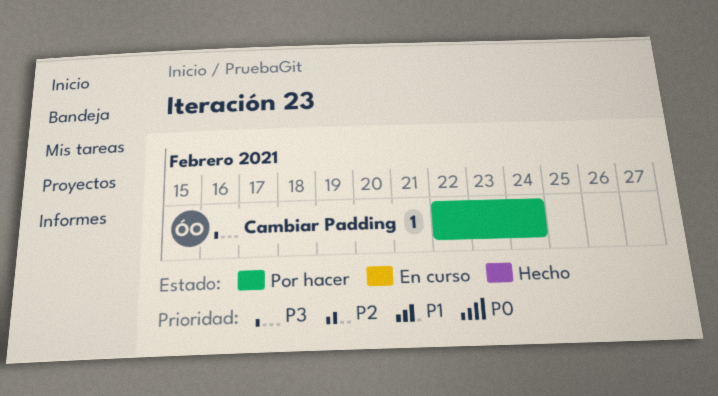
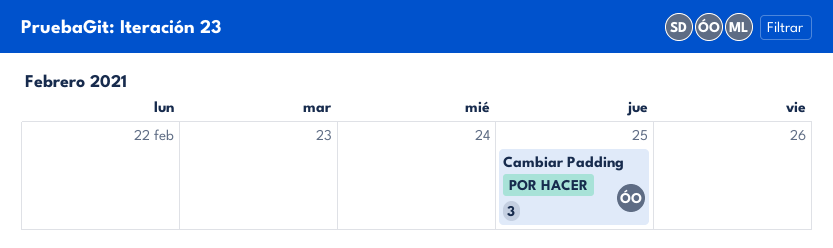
Cambiar Padding, estimate: 1 -> 3
Cambiar Padding, due: Feb 24 -> Feb 25

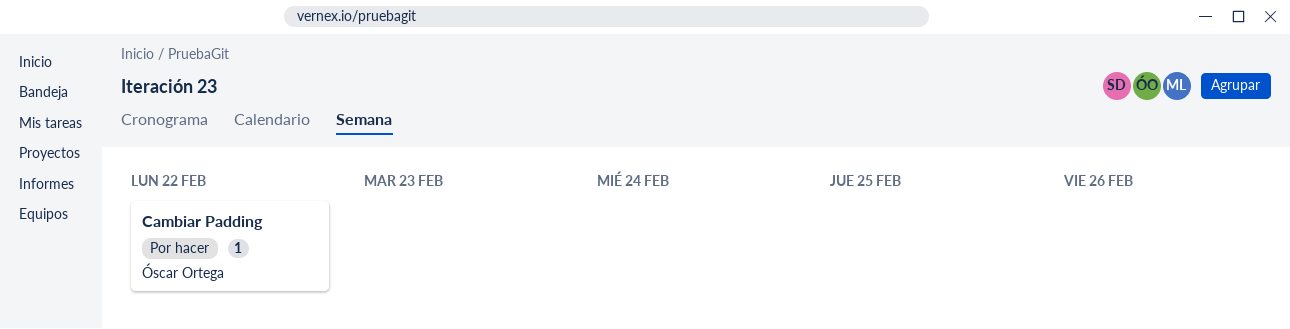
Cambiar Padding, estimate: 3 -> 1
Cambiar Padding, due: Feb 25 -> Feb 22

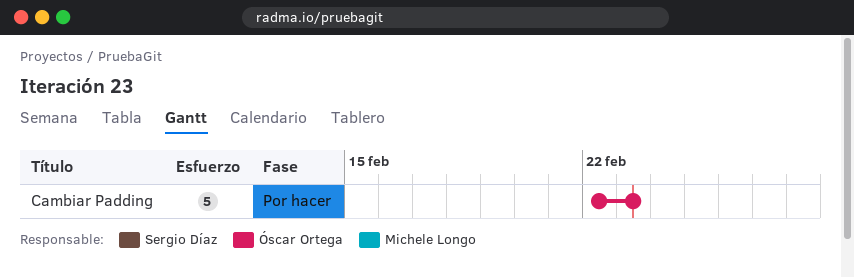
Cambiar Padding, estimate: 1 -> 5
Cambiar Padding, due: Feb 22 -> Feb 23

